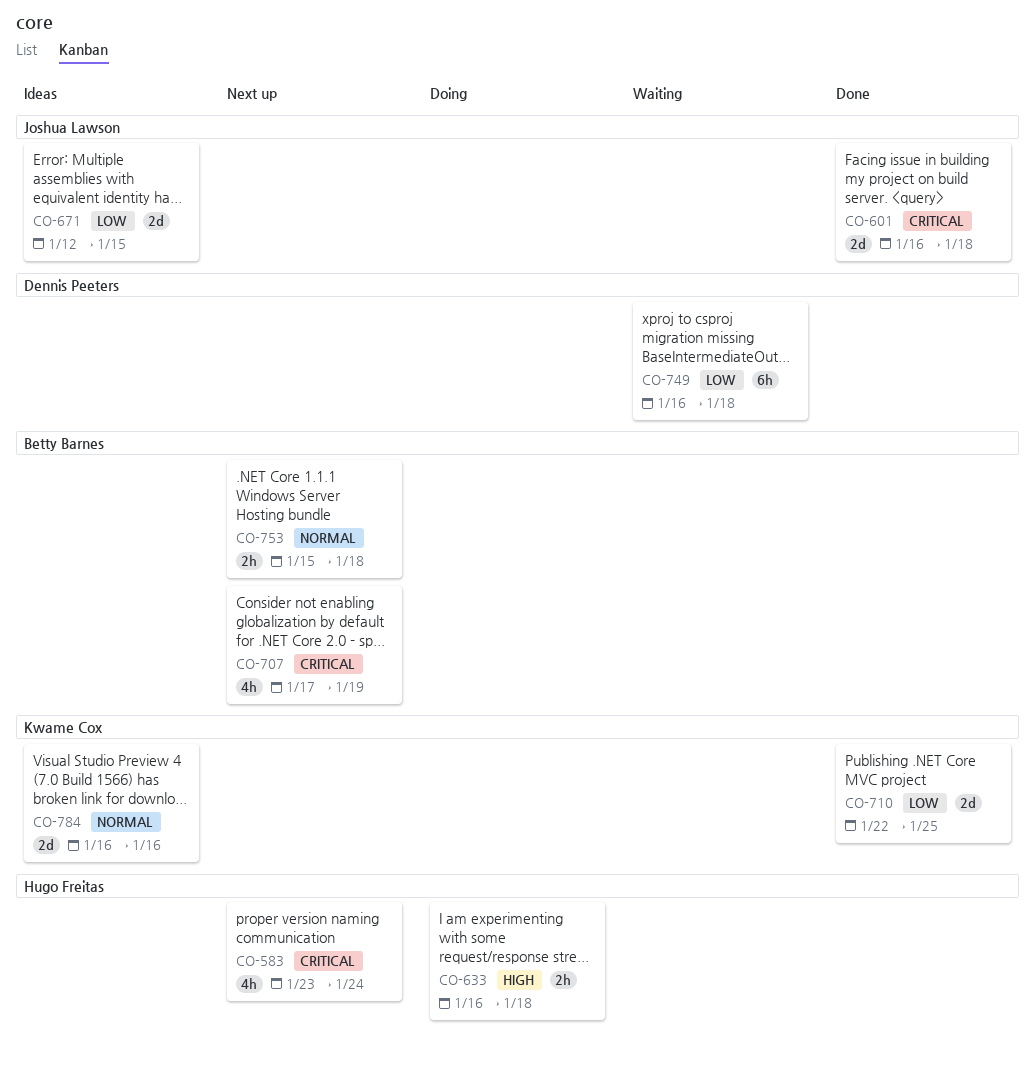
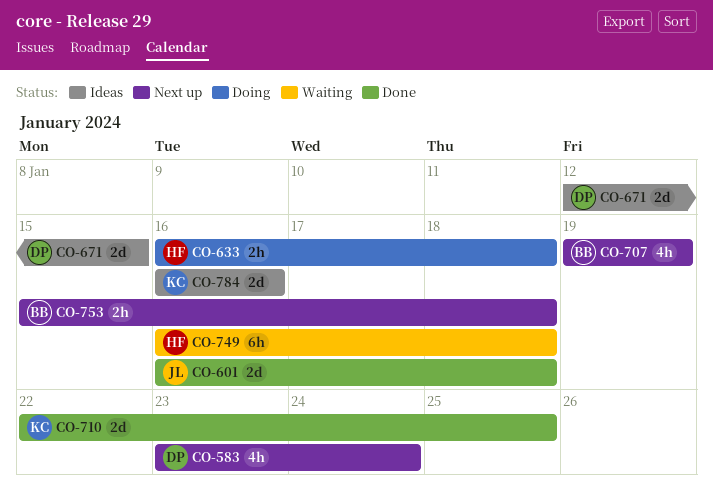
CO-583, owner: Hugo Freitas -> Dennis Peeters
CO-671, owner: Joshua Lawson -> Dennis Peeters
CO-707, start: Jan 17 -> Jan 19
CO-749, owner: Dennis Peeters -> Hugo Freitas

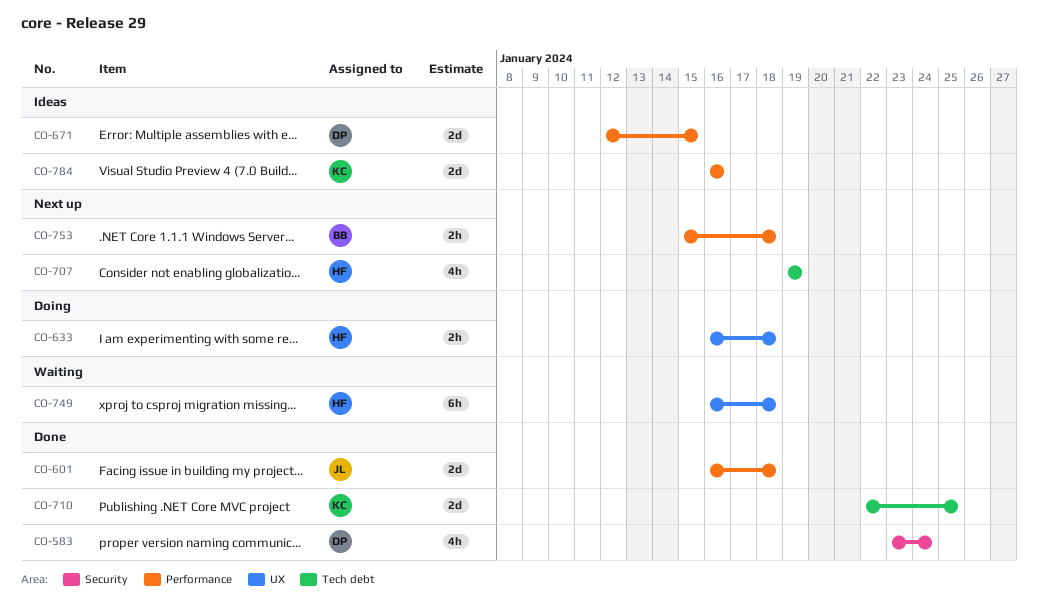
CO-583, status: Next up -> Done
CO-707, owner: BB -> HF

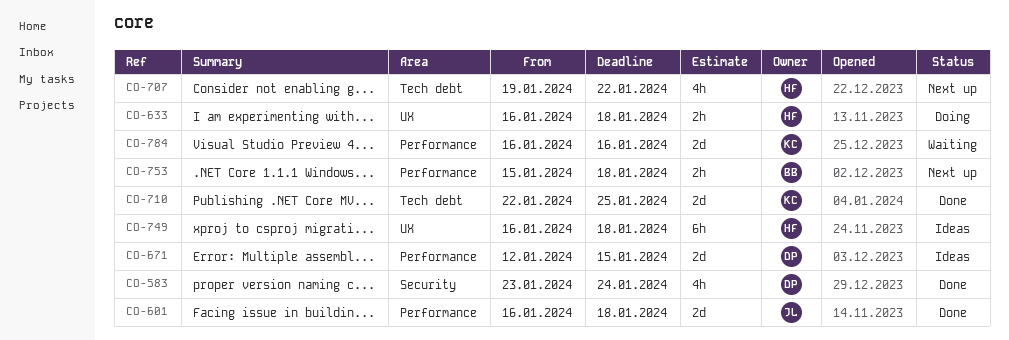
CO-707, due: Jan 19 -> Jan 22
CO-749, status: Waiting -> Ideas
CO-784, status: Ideas -> Waiting

